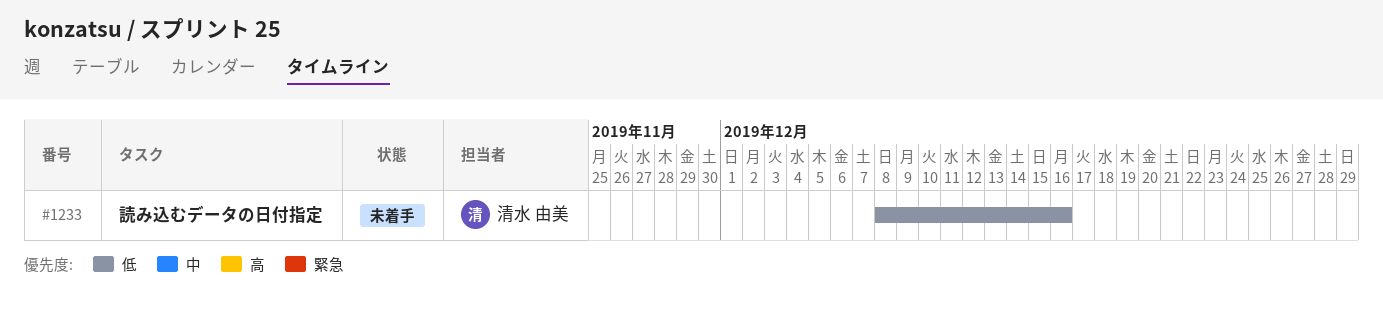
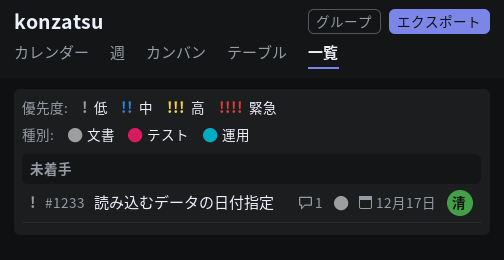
#1233, due: Dec 16 -> Dec 17

